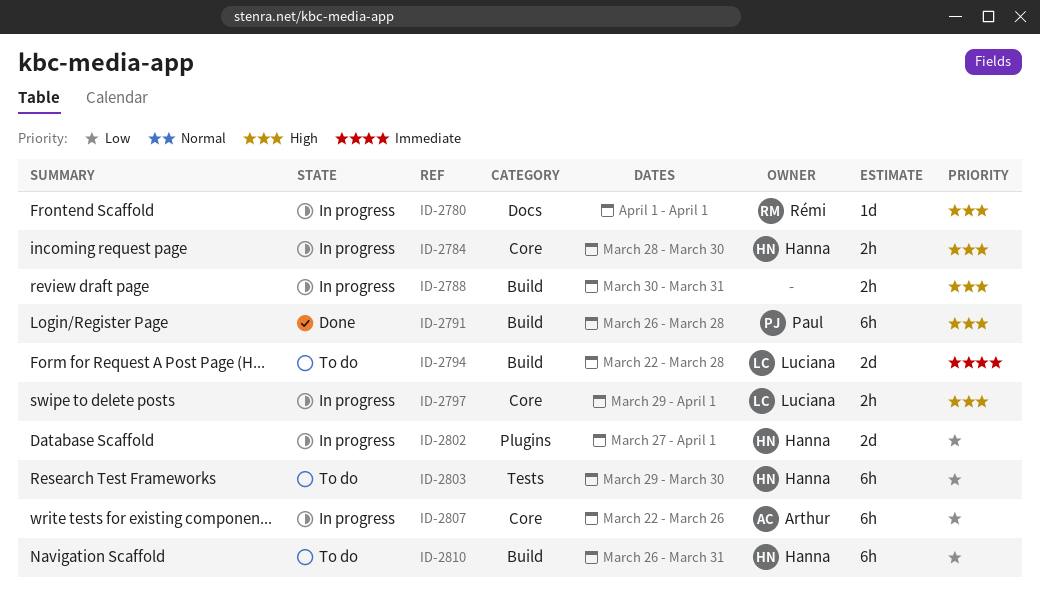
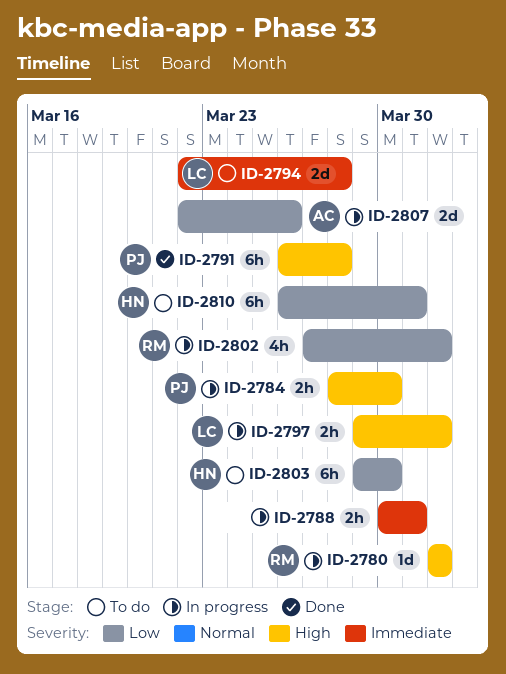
ID-2784, owner: Hanna -> Paul
ID-2788, priority: High -> Immediate
ID-2802, owner: Hanna -> Rémi
ID-2802, estimate: 2d -> 4h
ID-2807, estimate: 6h -> 2d

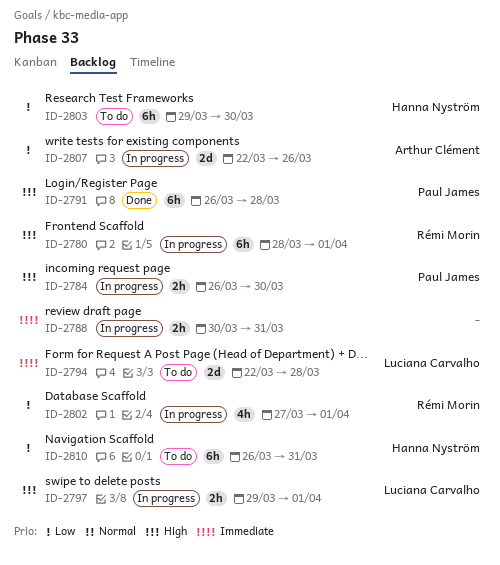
ID-2780, estimate: 1d -> 6h
ID-2780, start: Apr 1 -> Mar 28
ID-2784, start: Mar 28 -> Mar 26

